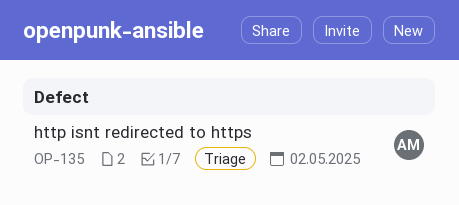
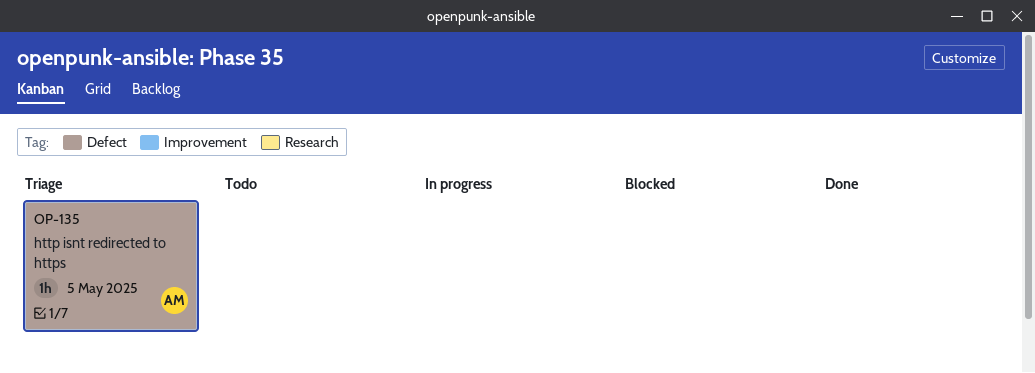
OP-135, due: May 2 -> May 5

